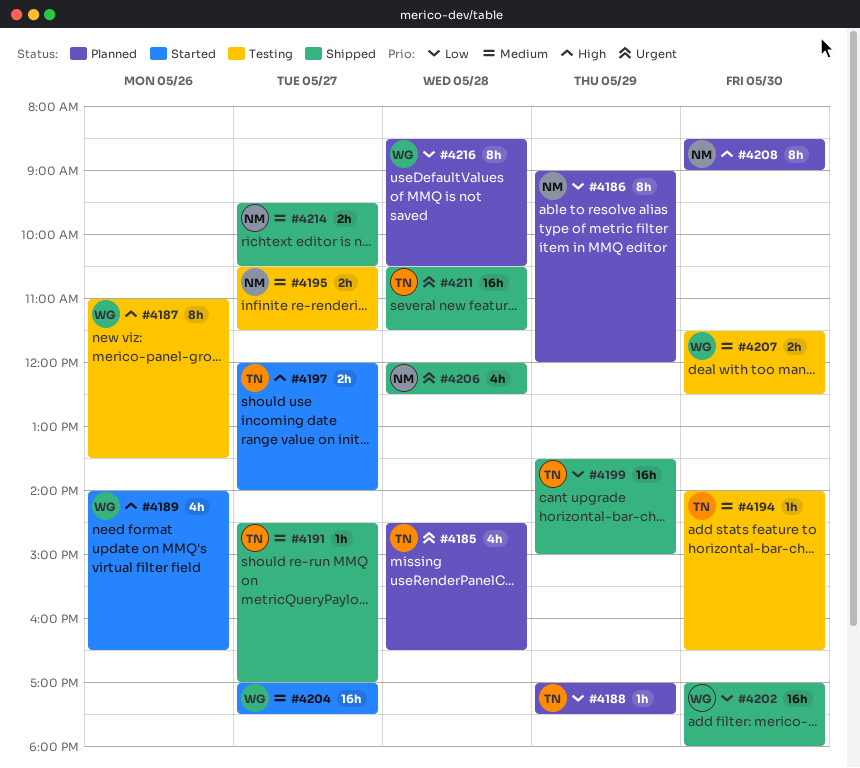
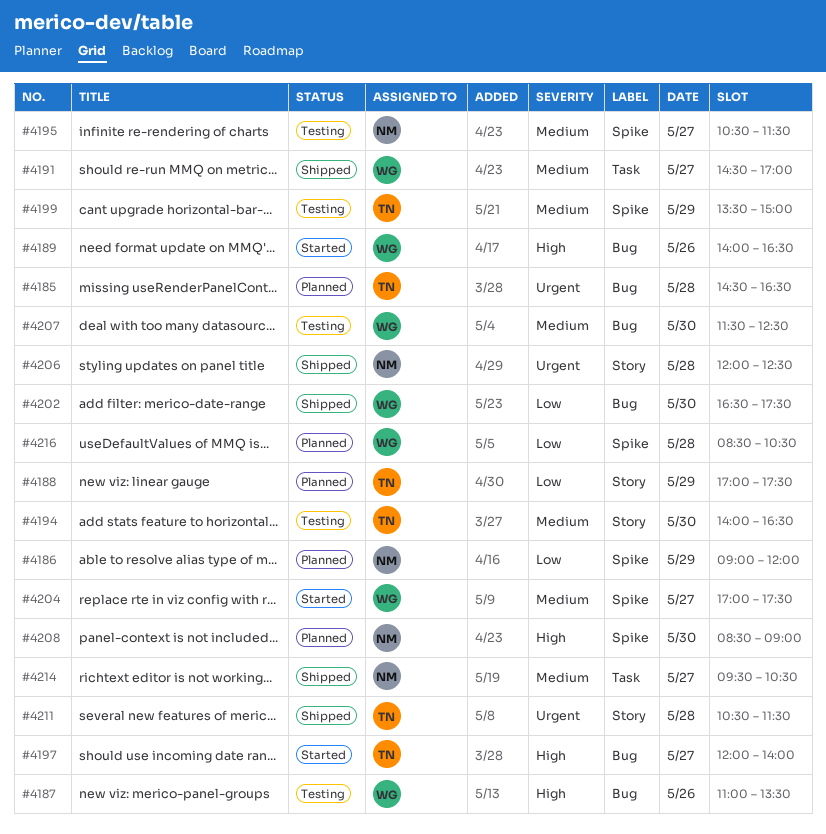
#4191, owner: TN -> WG
#4199, status: Shipped -> Testing
#4199, priority: Low -> Medium
#4202, begins: 17:00 -> 16:30
#4202, ends: 18:00 -> 17:30

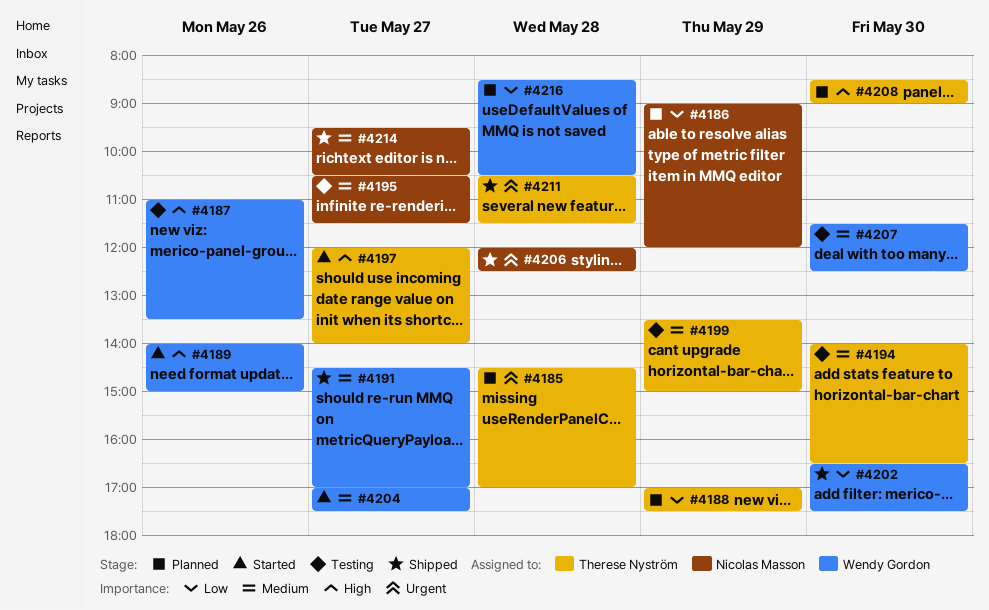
#4185, ends: 16:30 -> 17:00
#4189, ends: 16:30 -> 15:00
#4208, owner: Nicolas Masson -> Therese Nyström

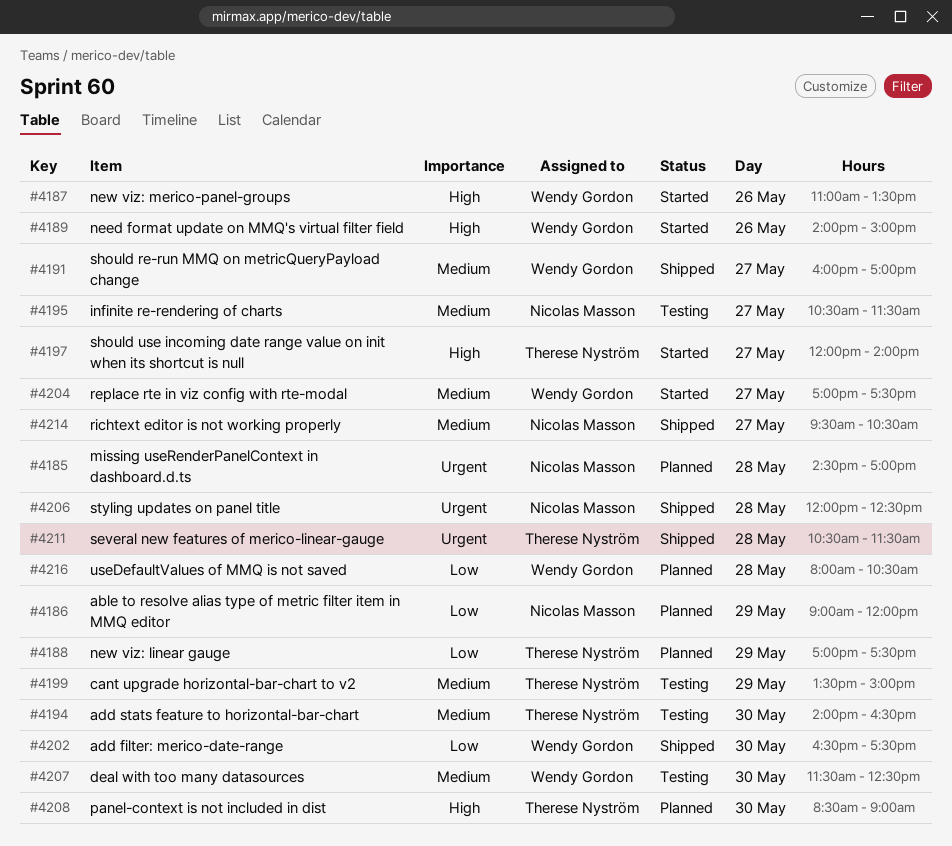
#4185, owner: Therese Nyström -> Nicolas Masson
#4187, status: Testing -> Started
#4191, begins: 14:30 -> 16:00
#4216, begins: 08:30 -> 08:00

